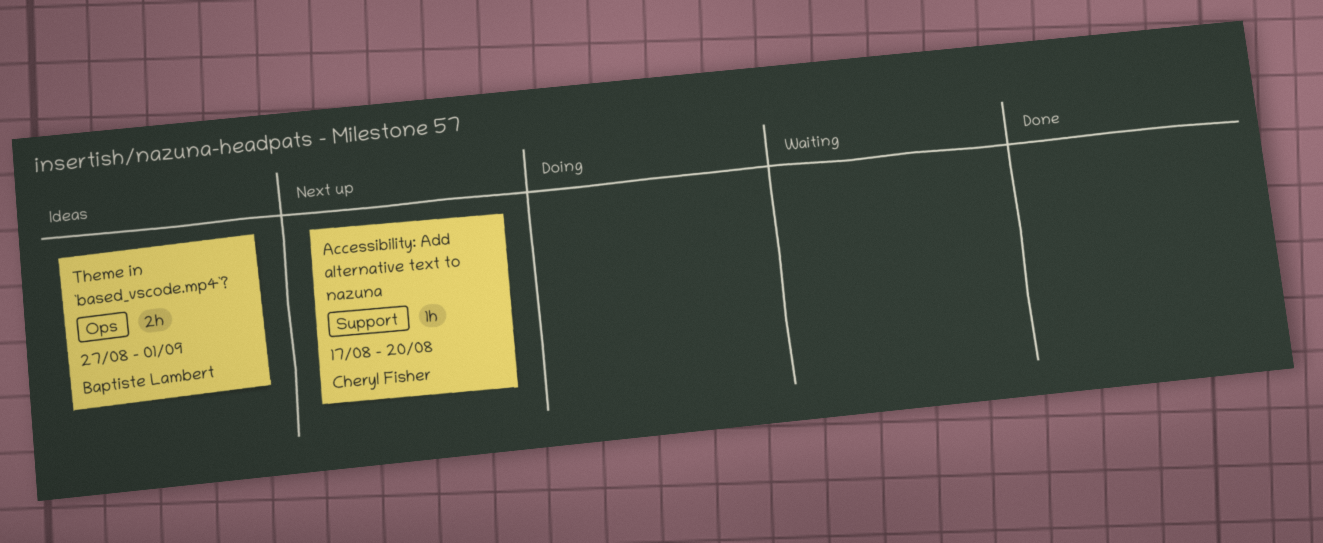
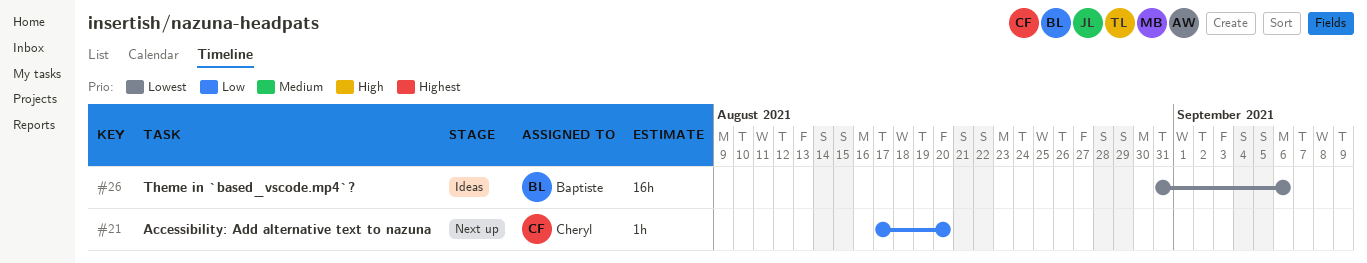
Theme in `based_vscode.mp4`?, estimate: 2h -> 16h
Theme in `based_vscode.mp4`?, start: Aug 27 -> Aug 31
Theme in `based_vscode.mp4`?, due: Sep 1 -> Sep 6

